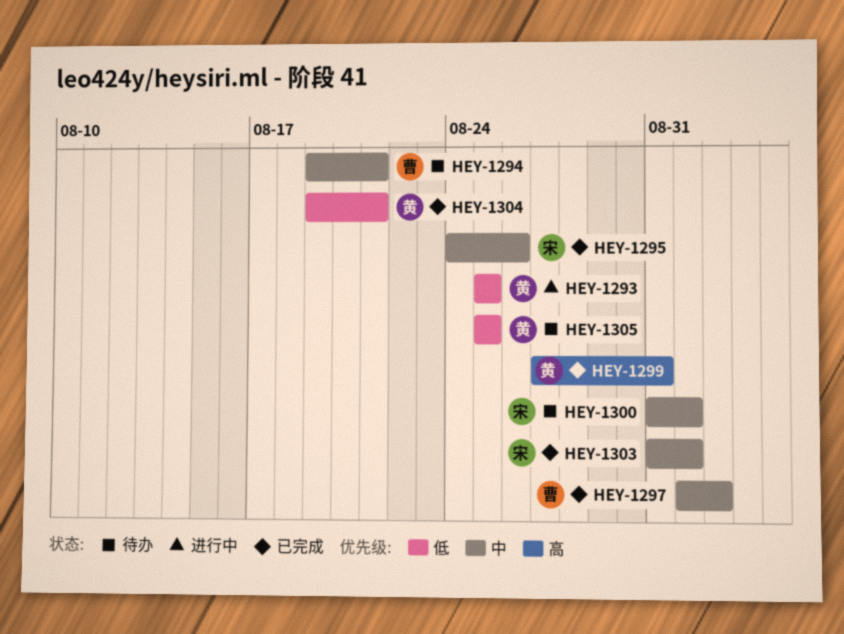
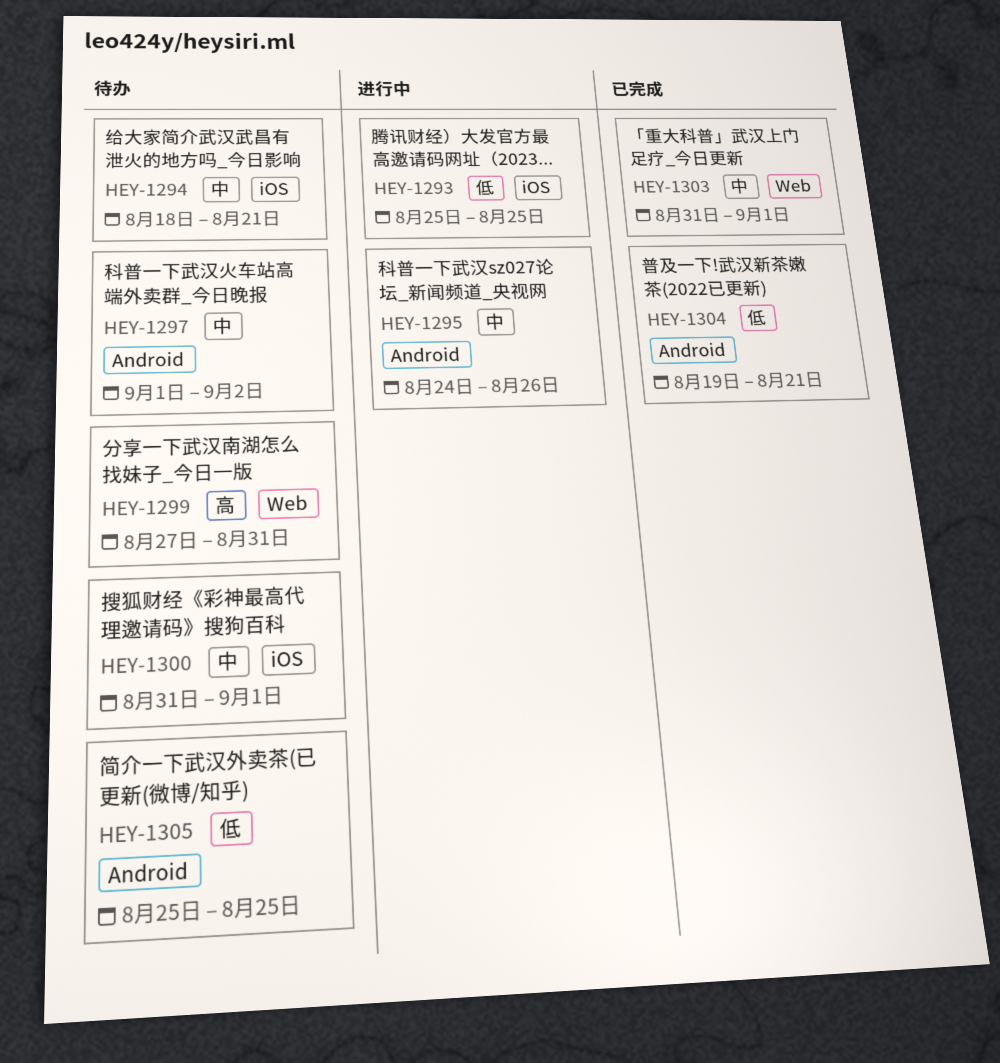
HEY-1294, start: Aug 19 -> Aug 18
HEY-1295, status: 已完成 -> 进行中
HEY-1297, status: 已完成 -> 待办
HEY-1299, status: 已完成 -> 待办

